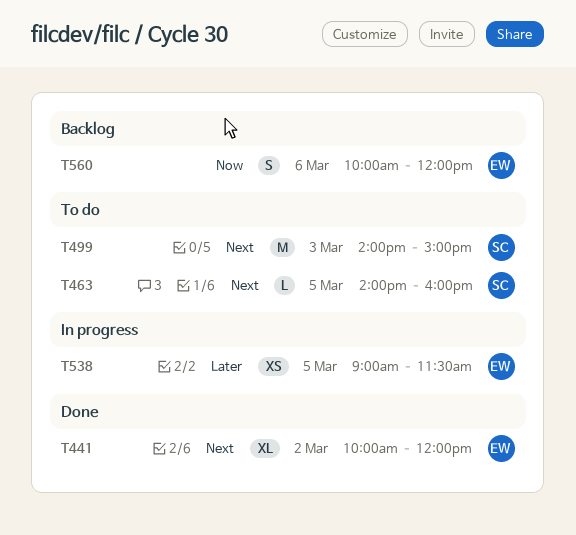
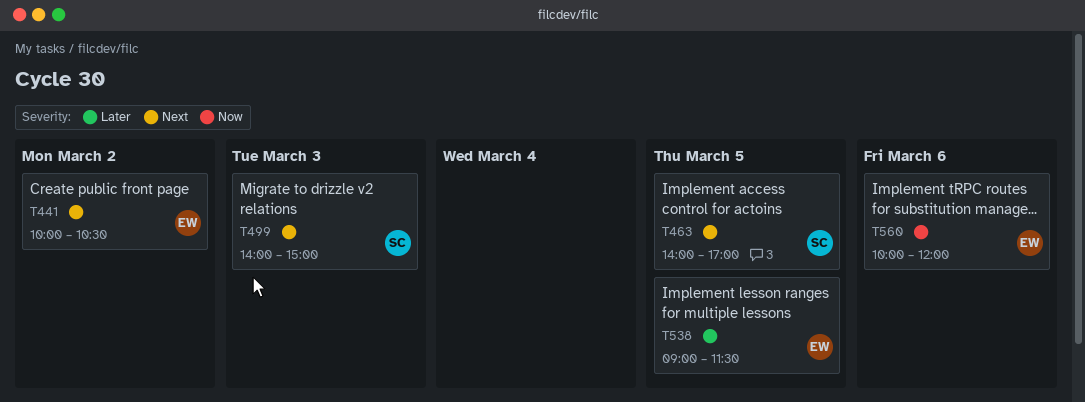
T441, ends: 12:00 -> 10:30
T463, ends: 16:00 -> 17:00

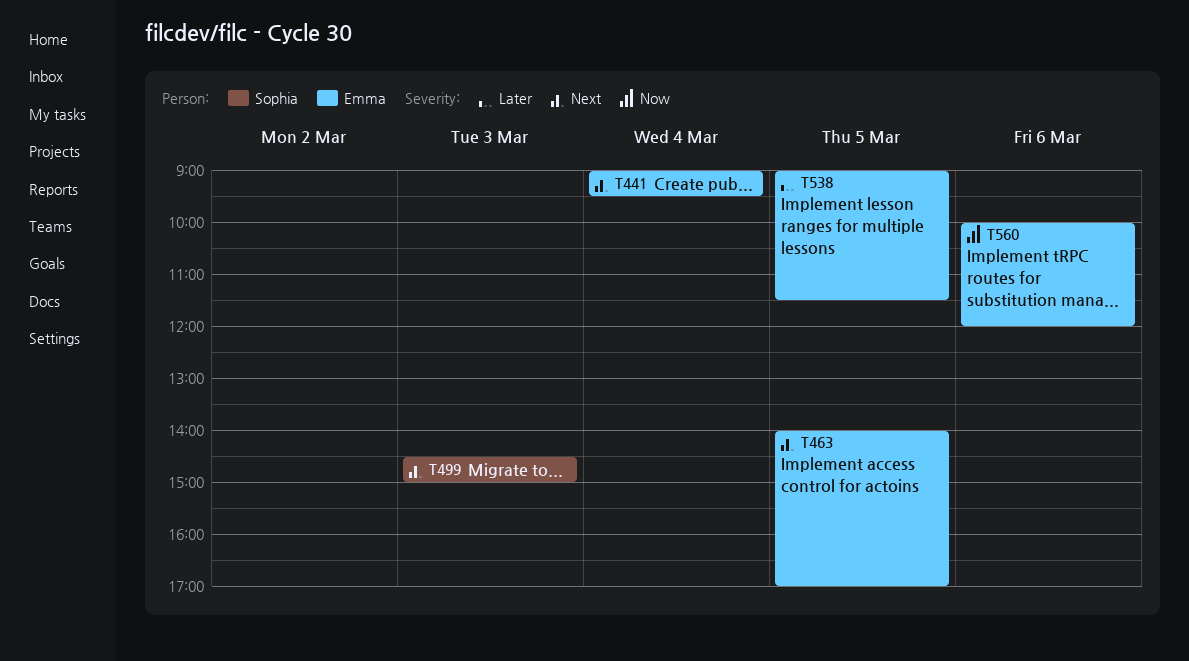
T441, day: Mar 2 -> Mar 4
T441, begins: 10:00 -> 09:00
T441, ends: 10:30 -> 09:30
T463, owner: Sophia -> Emma
T499, begins: 14:00 -> 14:30

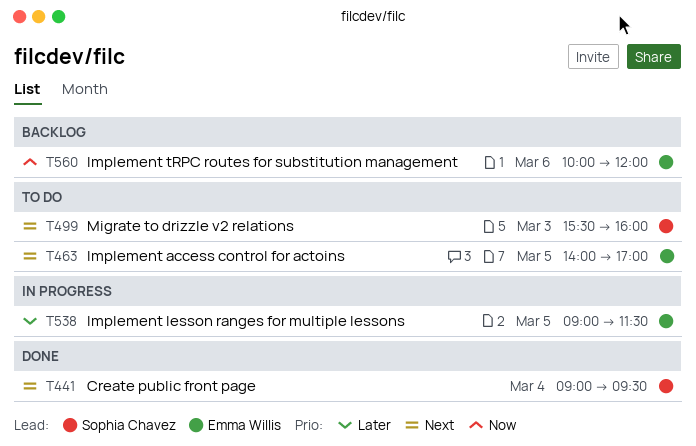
T441, owner: Emma Willis -> Sophia Chavez
T499, begins: 14:30 -> 15:30
T499, ends: 15:00 -> 16:00

